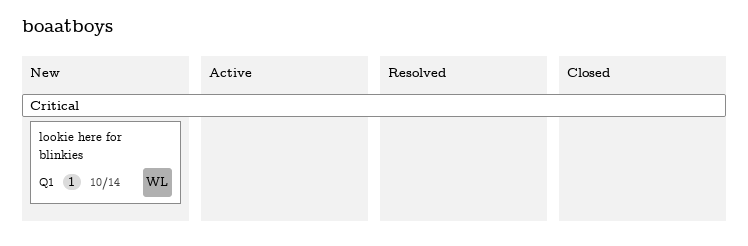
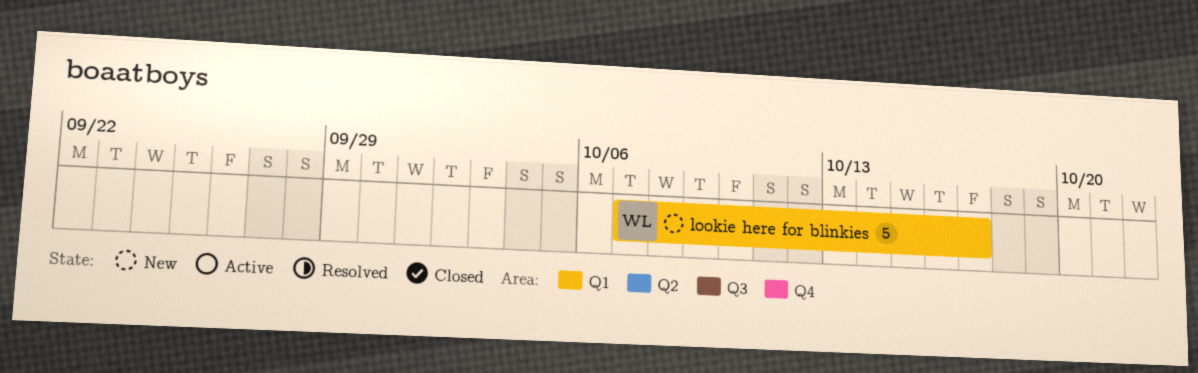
lookie here for blinkies, estimate: 1 -> 5
lookie here for blinkies, due: Oct 14 -> Oct 17

